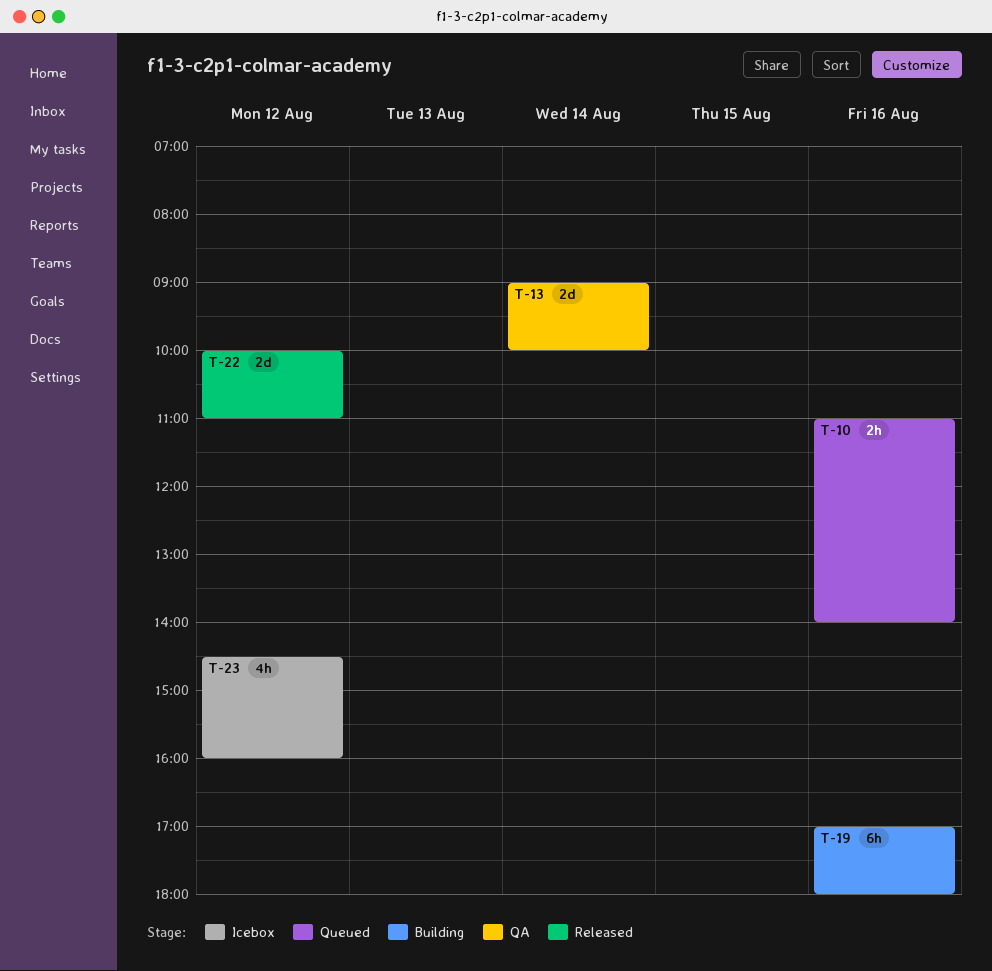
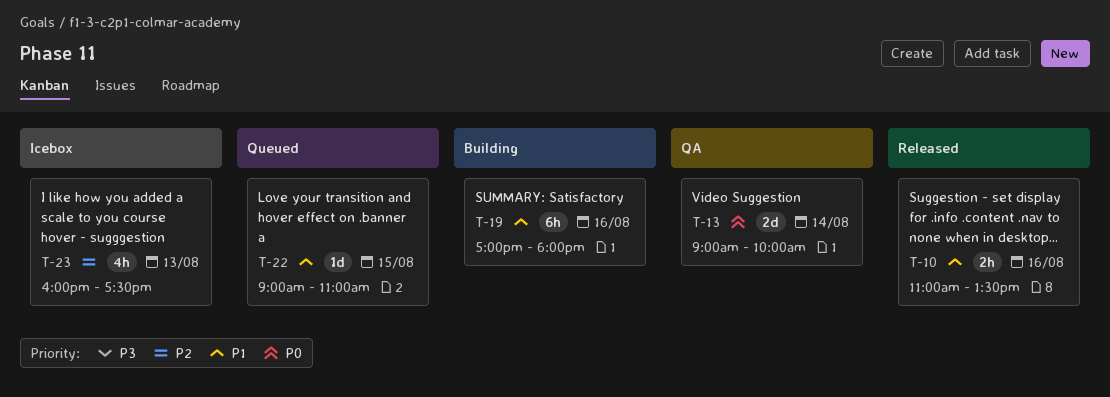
T-10, status: Queued -> Released
T-10, ends: 14:00 -> 13:30
T-22, status: Released -> Queued
T-22, estimate: 2d -> 1d
T-22, day: Aug 12 -> Aug 15
T-22, begins: 10:00 -> 09:00
T-23, day: Aug 12 -> Aug 13
T-23, begins: 14:30 -> 16:00
T-23, ends: 16:00 -> 17:30

